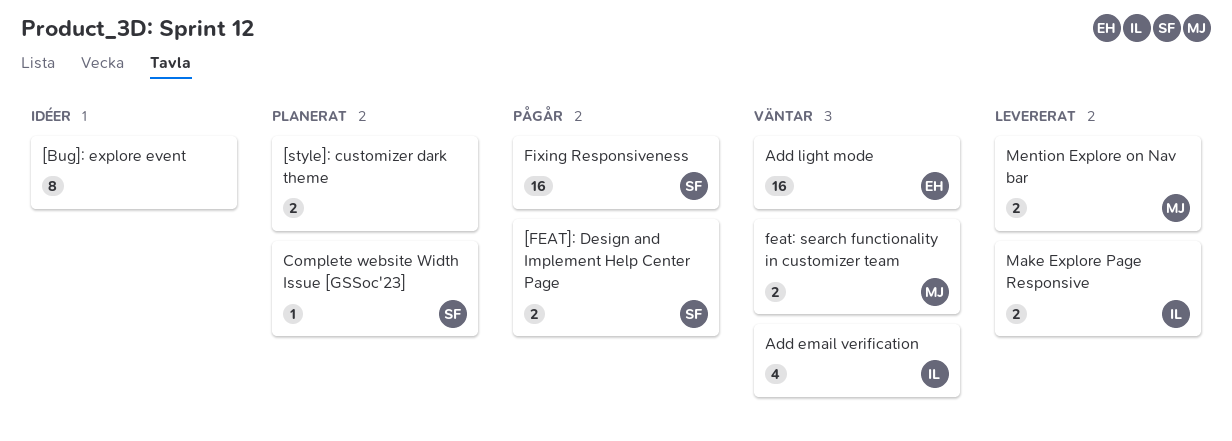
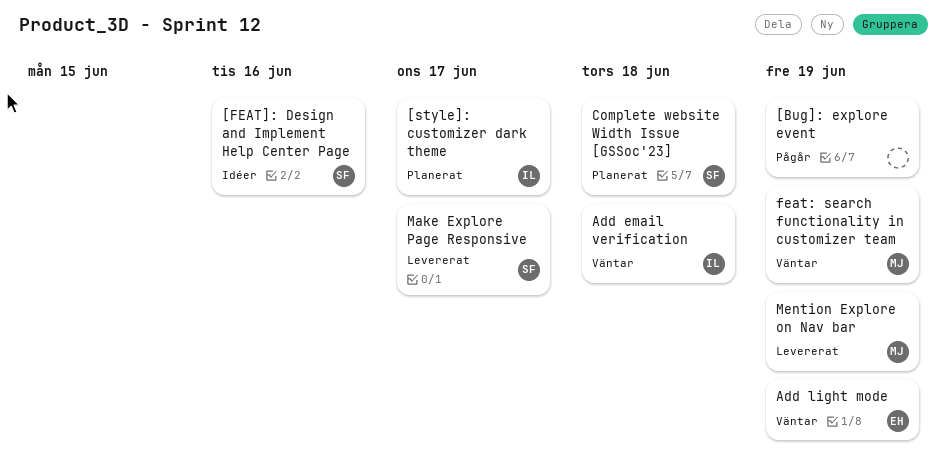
[Bug]: explore event, status: Idéer -> Pågår
[FEAT]: Design and Implement Help Center Page, status: Pågår -> Idéer
[style]: customizer dark theme, owner: none -> IL
Fixing Responsiveness: present -> none
Make Explore Page Responsive, owner: IL -> SF

